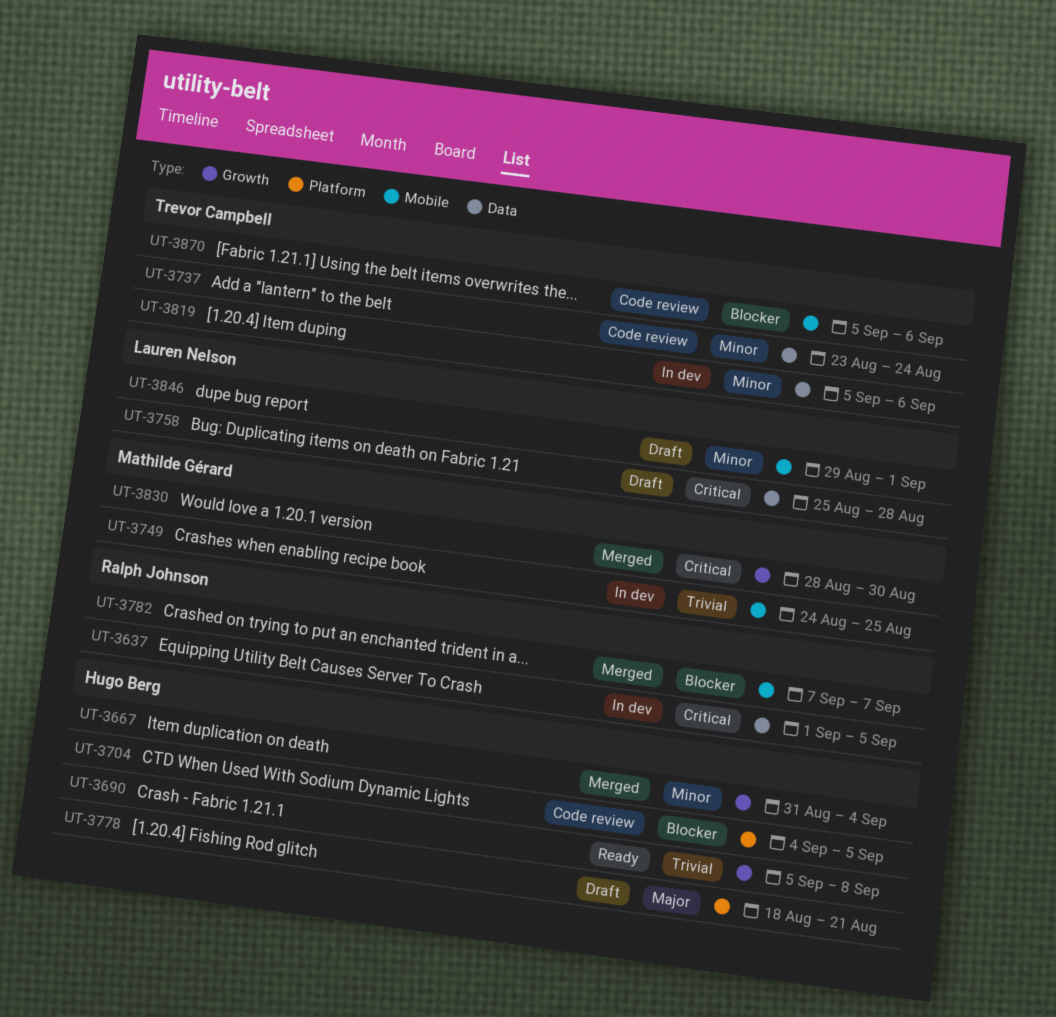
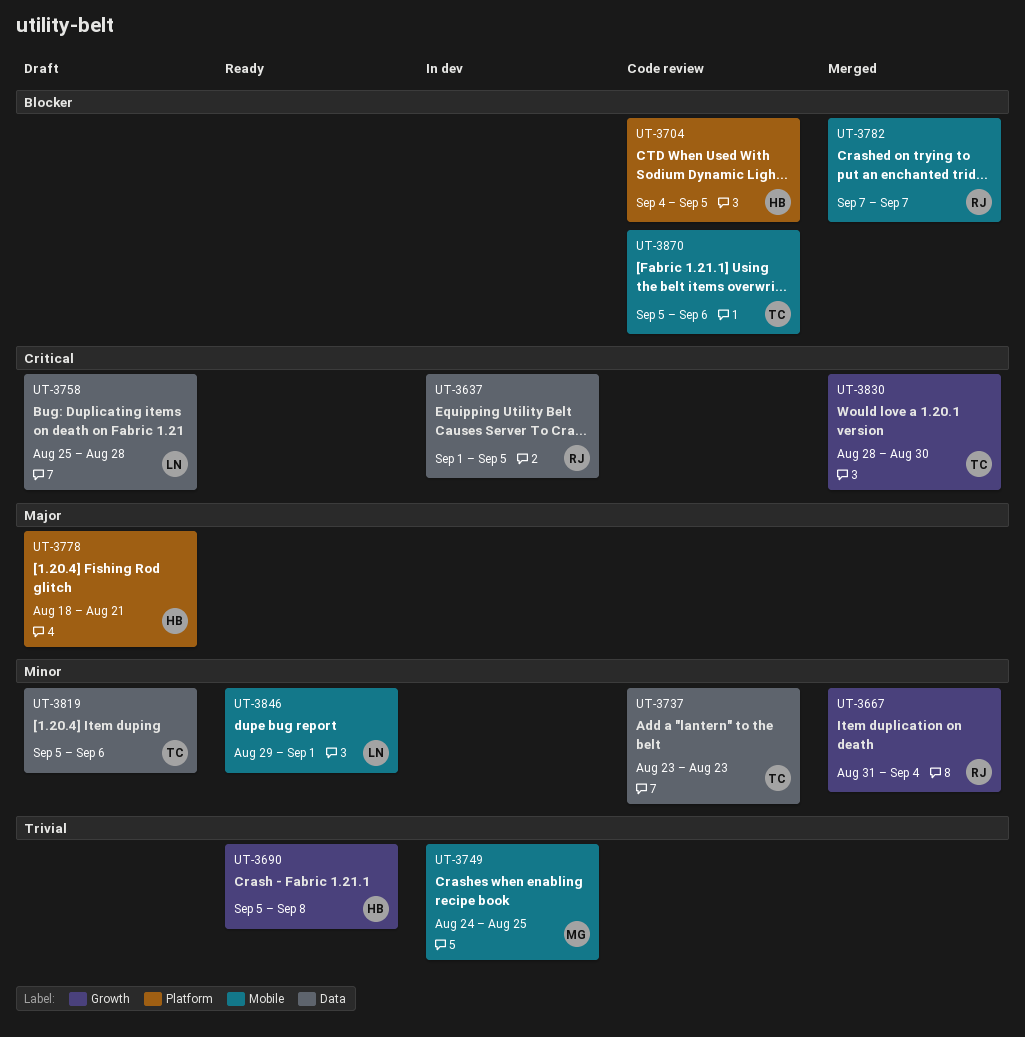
UT-3667, owner: Hugo Berg -> Ralph Johnson
UT-3737, due: Aug 24 -> Aug 23
UT-3819, status: In dev -> Draft
UT-3830, owner: Mathilde Gérard -> Trevor Campbell
UT-3846, status: Draft -> Ready

